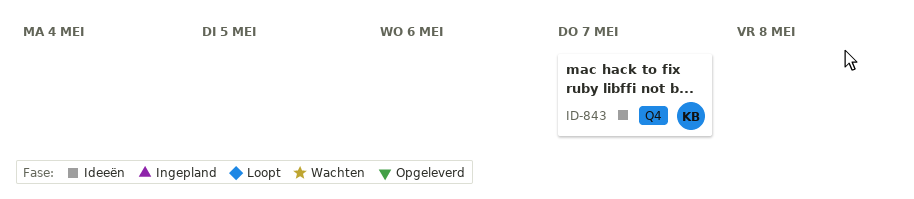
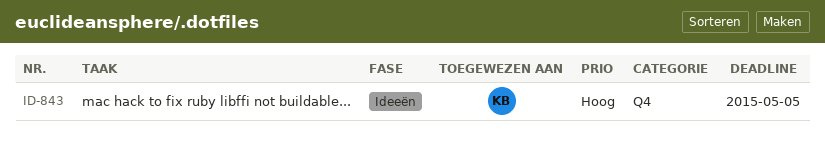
ID-843, due: May 7 -> May 5

